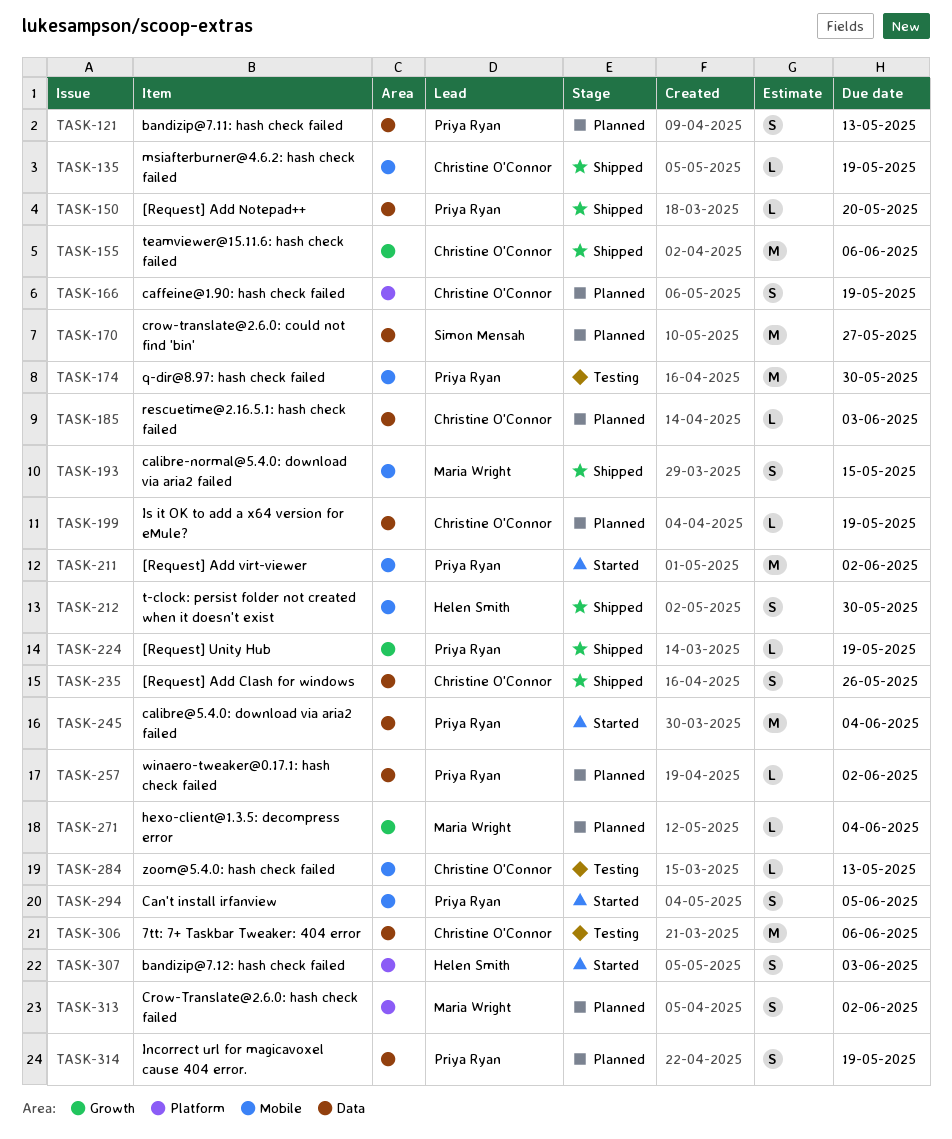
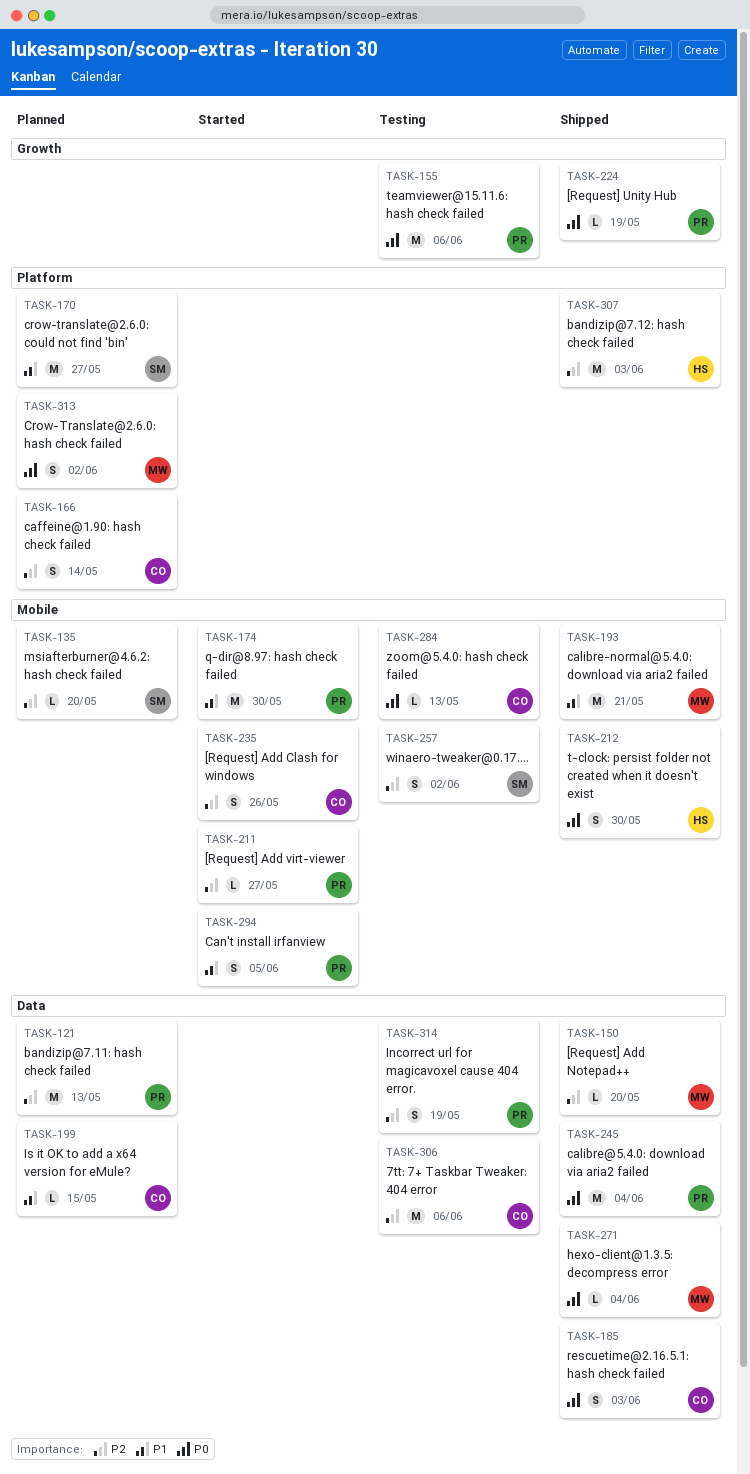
TASK-121, estimate: S -> M
TASK-135, status: Shipped -> Planned
TASK-135, owner: Christine O'Connor -> Simon Mensah
TASK-135, due: May 19 -> May 20
TASK-150, owner: Priya Ryan -> Maria Wright
TASK-155, status: Shipped -> Testing
TASK-155, owner: Christine O'Connor -> Priya Ryan
TASK-166, due: May 19 -> May 14
TASK-170, label: Data -> Platform
TASK-174, status: Testing -> Started
TASK-185, status: Planned -> Shipped
TASK-185, estimate: L -> S
TASK-193, estimate: S -> M
TASK-193, due: May 15 -> May 21
TASK-199, due: May 19 -> May 15
TASK-211, estimate: M -> L
TASK-211, due: Jun 2 -> May 27
TASK-235, status: Shipped -> Started
TASK-235, label: Data -> Mobile
TASK-245, status: Started -> Shipped
TASK-257, status: Planned -> Testing
TASK-257, owner: Priya Ryan -> Simon Mensah
TASK-257, label: Data -> Mobile
TASK-257, estimate: L -> S
TASK-271, status: Planned -> Shipped
TASK-271, label: Growth -> Data
TASK-307, status: Started -> Shipped
TASK-307, estimate: S -> M
TASK-314, status: Planned -> Testing

